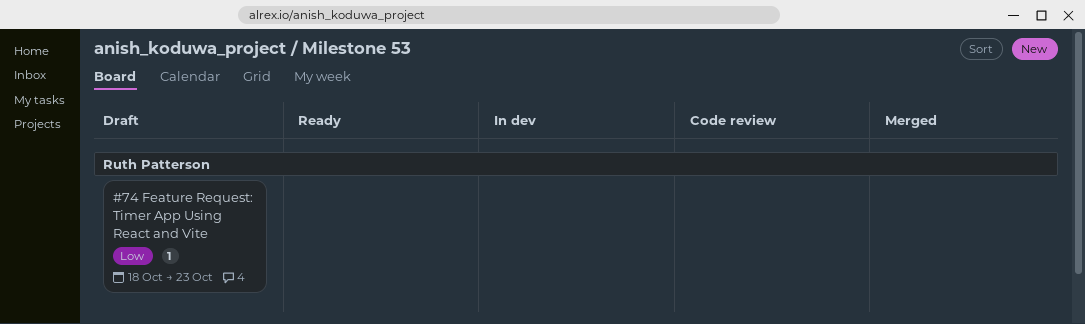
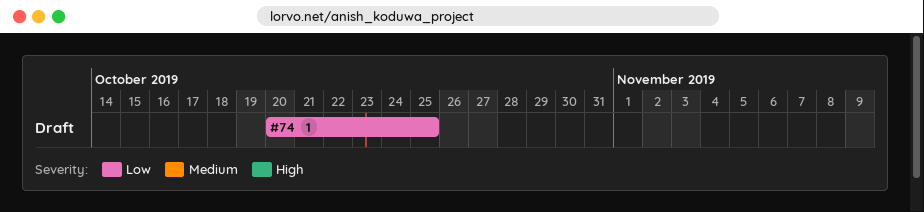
#74, start: Oct 18 -> Oct 20
#74, due: Oct 23 -> Oct 25

